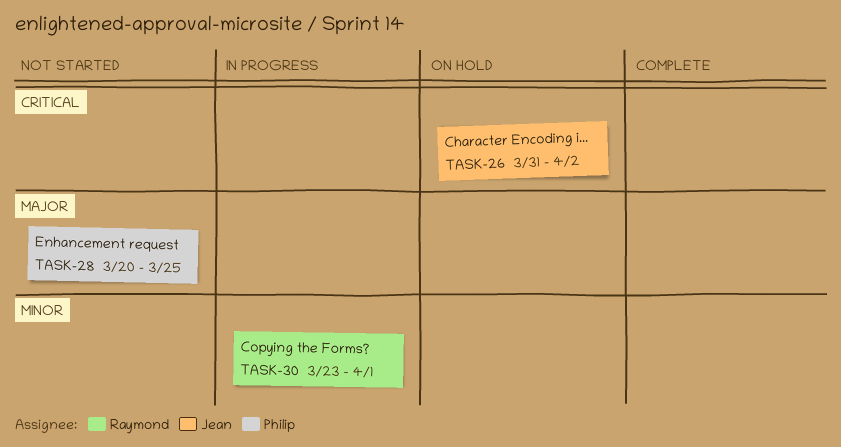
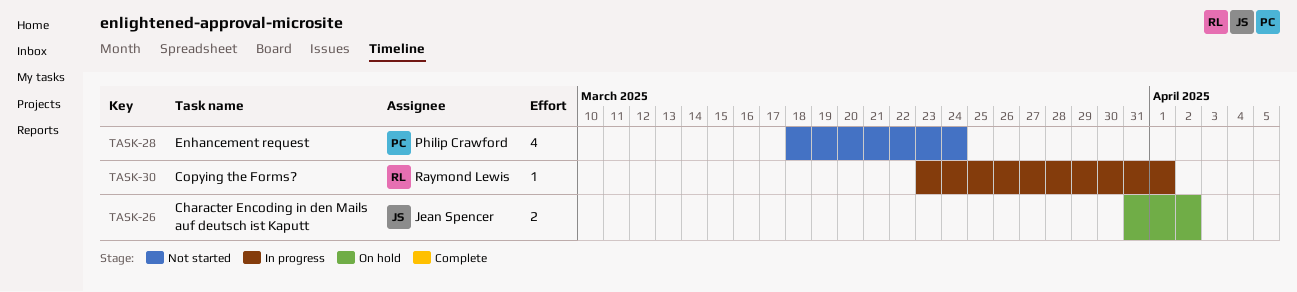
TASK-28, start: Mar 20 -> Mar 18
TASK-28, due: Mar 25 -> Mar 24

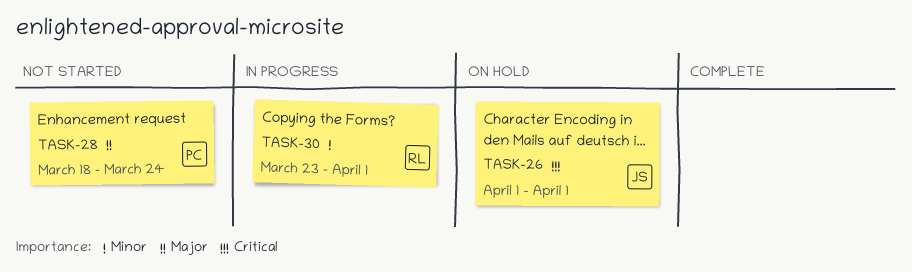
TASK-26, start: Mar 31 -> Apr 1
TASK-26, due: Apr 2 -> Apr 1

